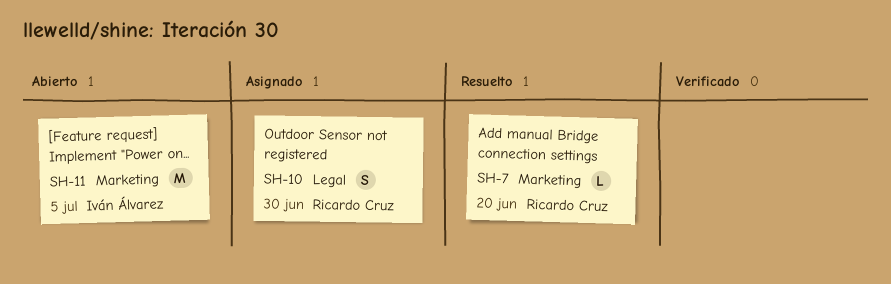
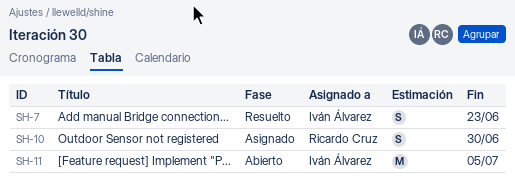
SH-7, owner: Ricardo Cruz -> Iván Álvarez
SH-7, estimate: L -> S
SH-7, due: Jun 20 -> Jun 23

